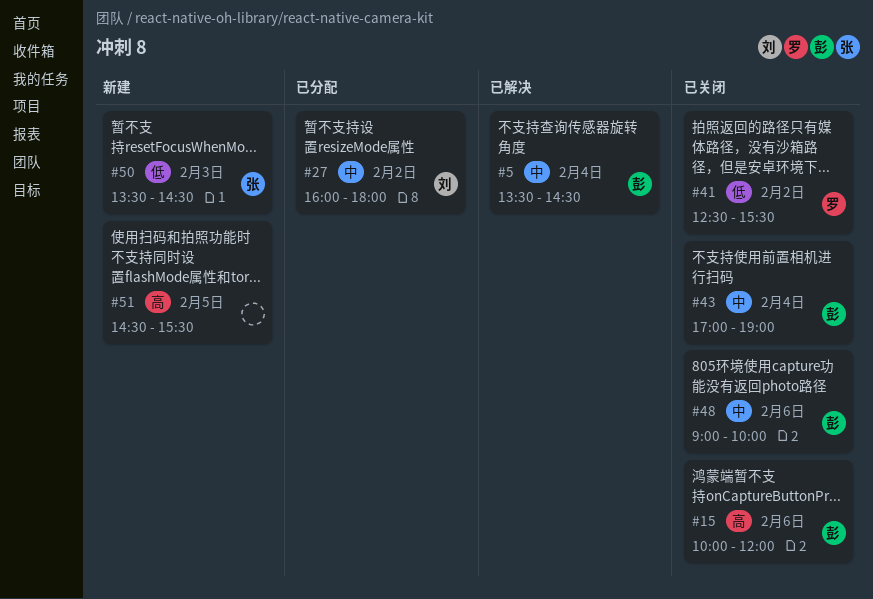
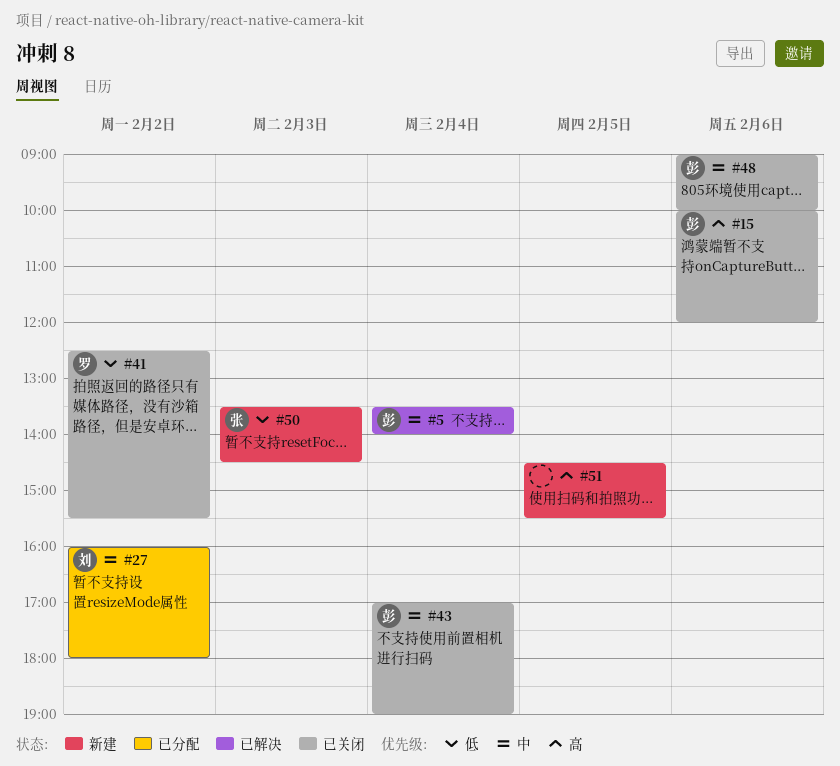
#5, ends: 14:30 -> 14:00

